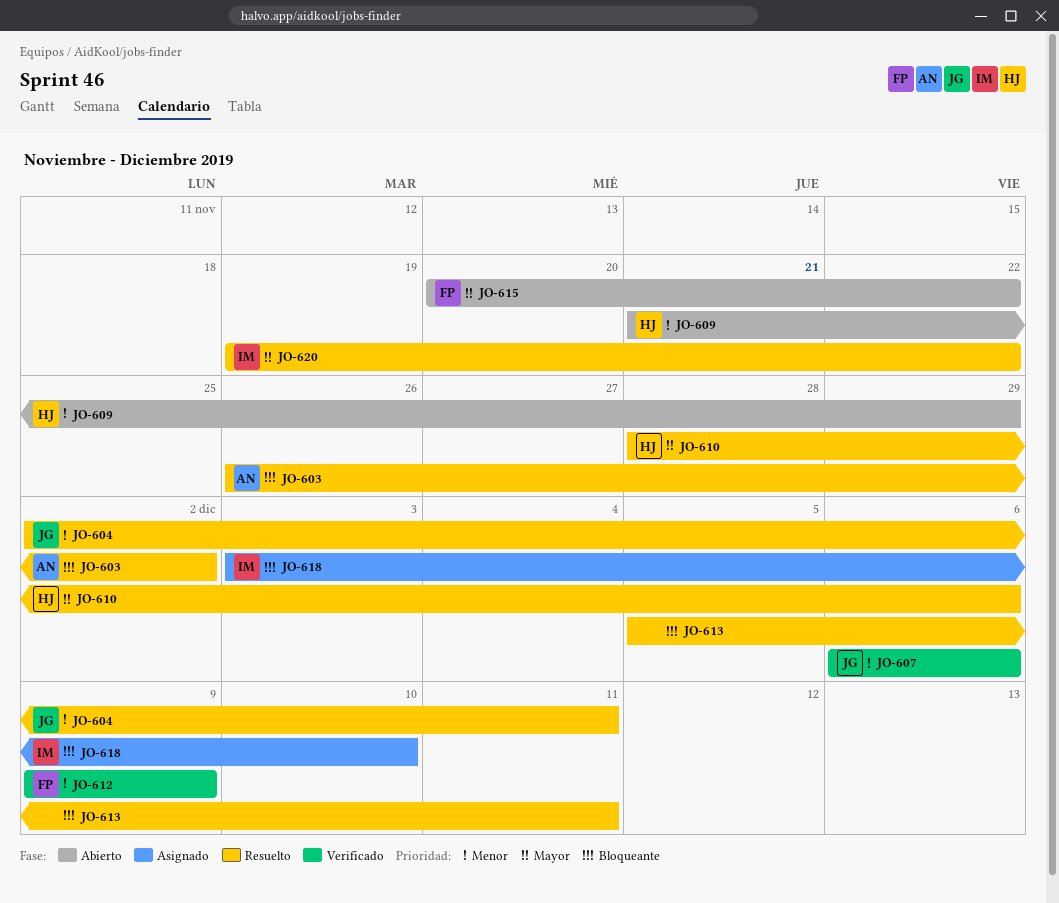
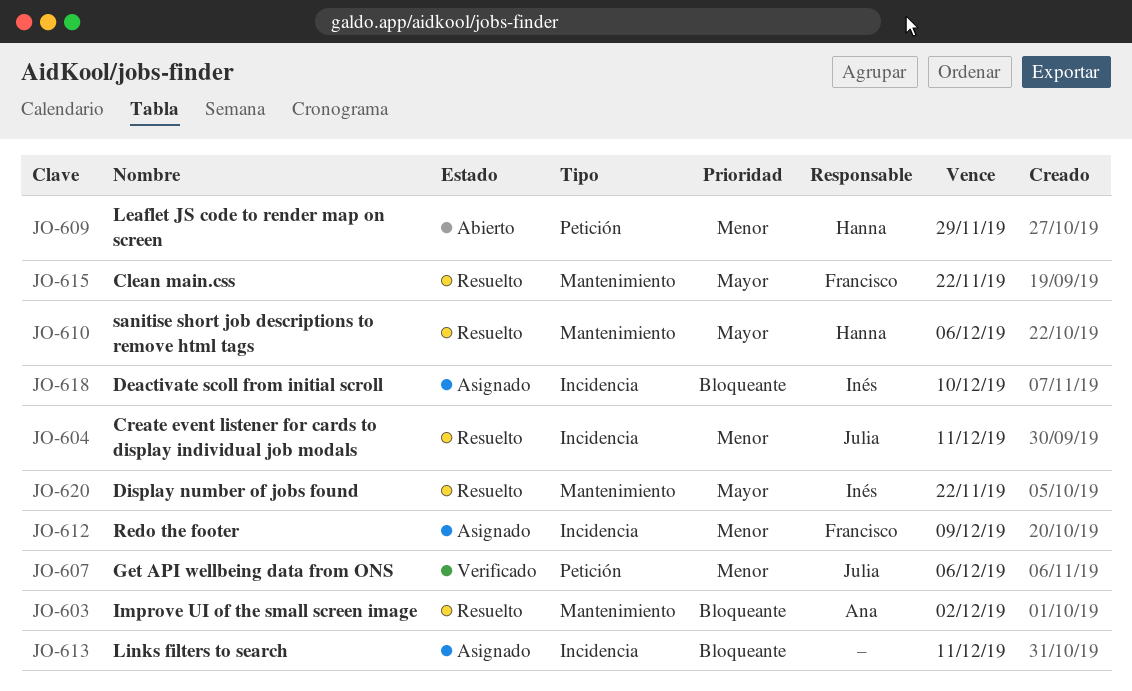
JO-612, status: Verificado -> Asignado
JO-613, status: Resuelto -> Asignado
JO-615, status: Abierto -> Resuelto

